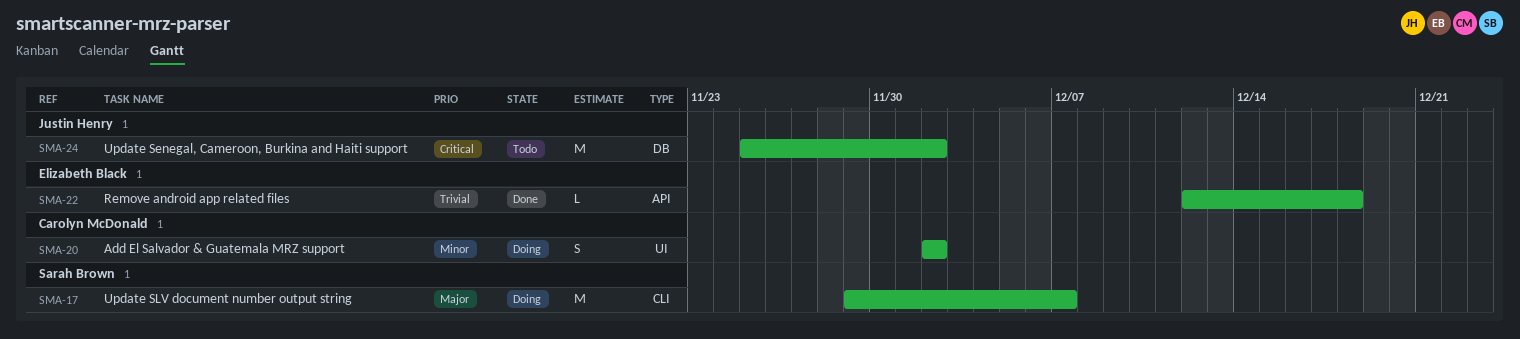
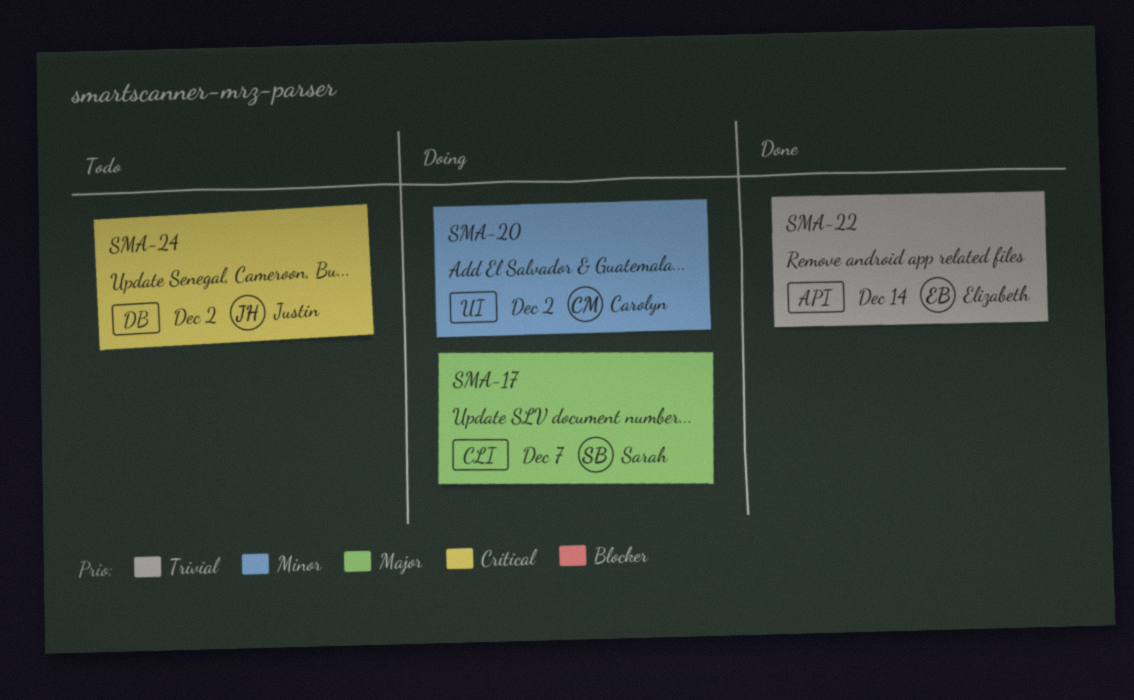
SMA-22, due: Dec 18 -> Dec 14

